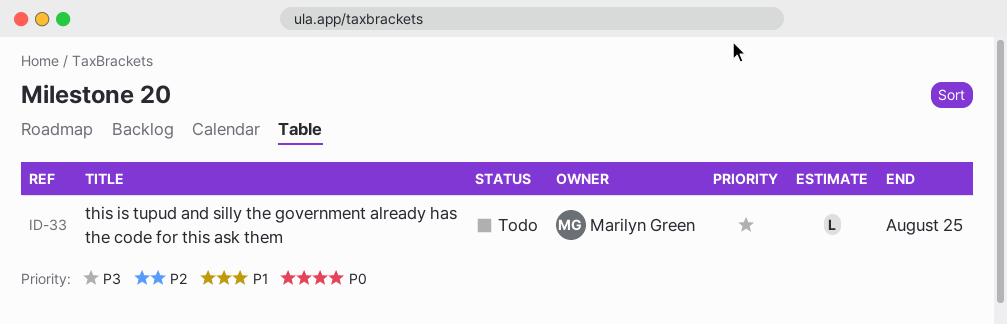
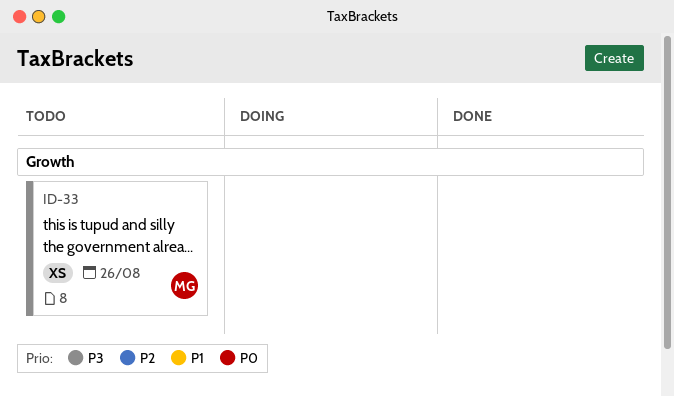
ID-33, estimate: L -> XS
ID-33, due: Aug 25 -> Aug 26

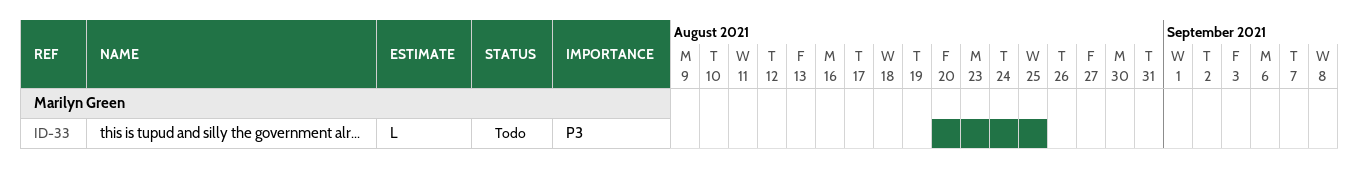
ID-33, estimate: XS -> L
ID-33, due: Aug 26 -> Aug 25

